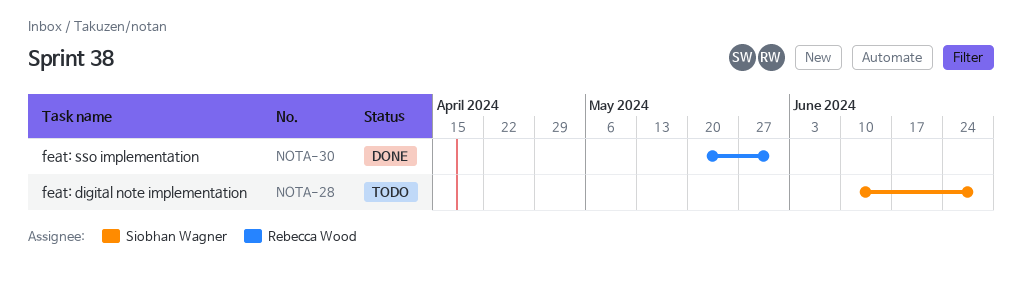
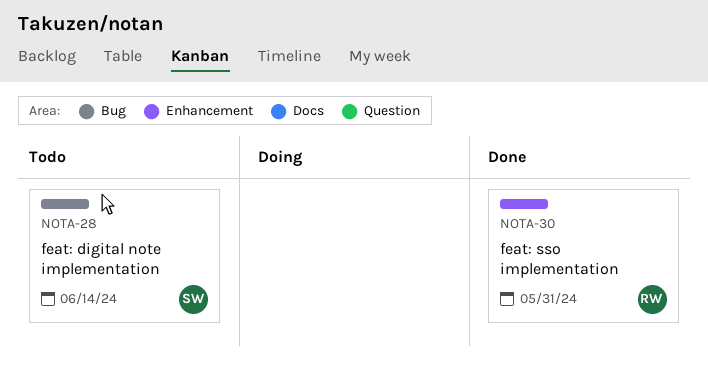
NOTA-28, due: Jun 28 -> Jun 14

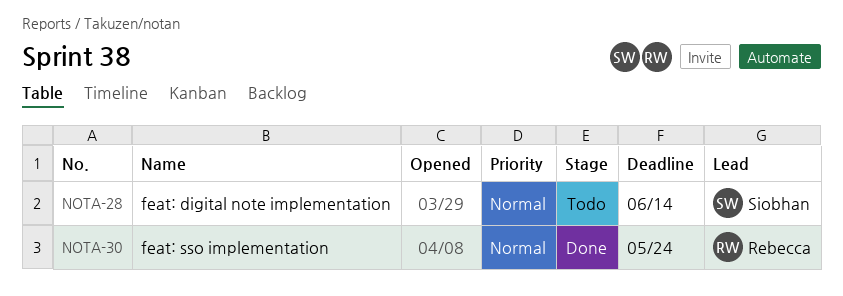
NOTA-30, due: May 31 -> May 24

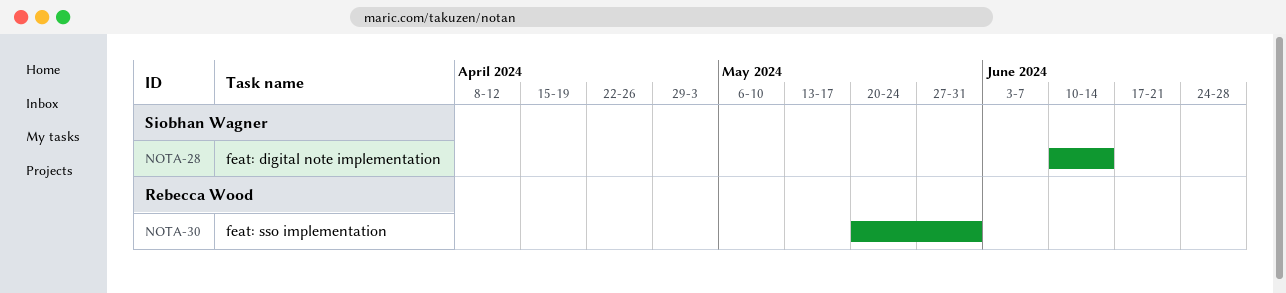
NOTA-30, due: May 24 -> May 31

